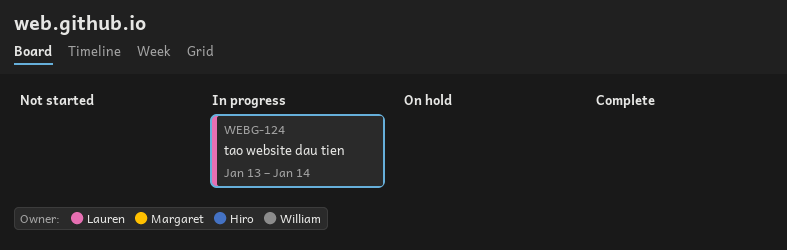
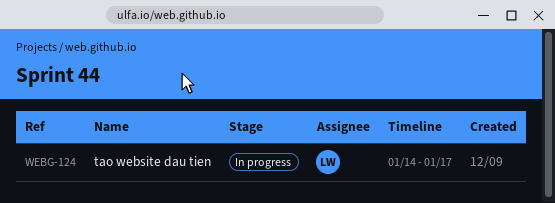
WEBG-124, start: Jan 13 -> Jan 14
WEBG-124, due: Jan 14 -> Jan 17

